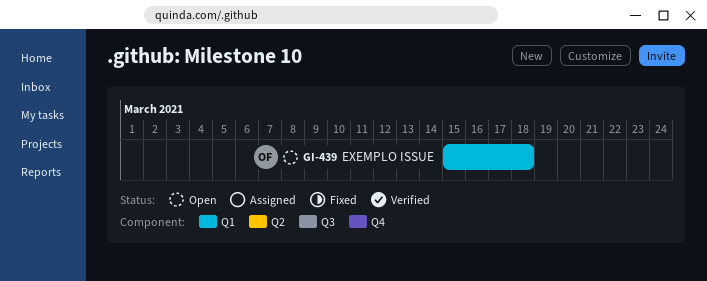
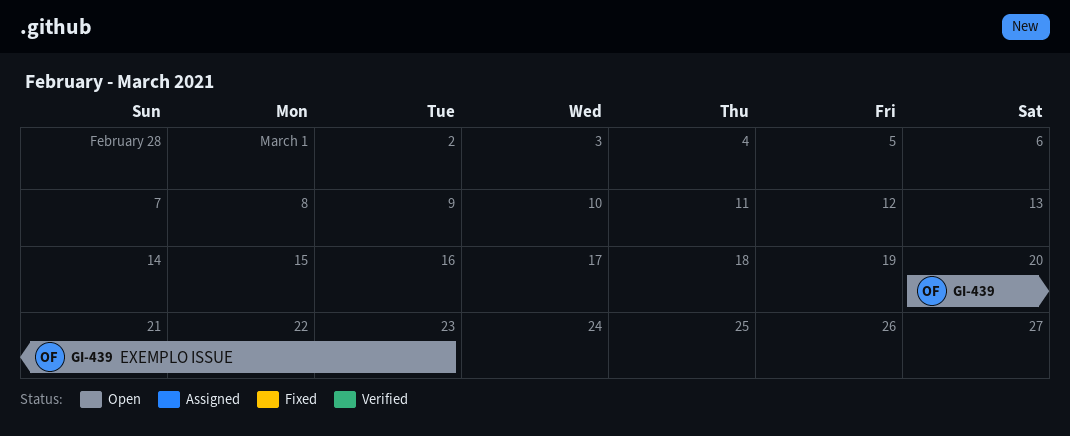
GI-439, start: Mar 15 -> Mar 20
GI-439, due: Mar 18 -> Mar 23

